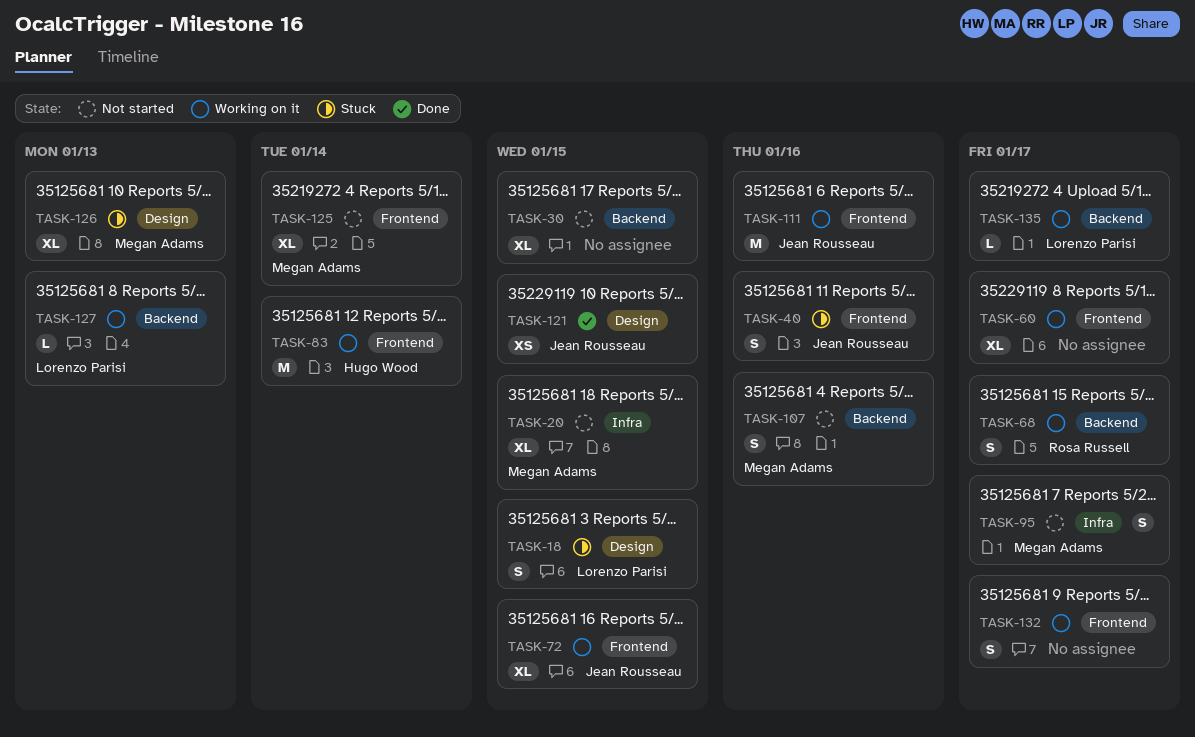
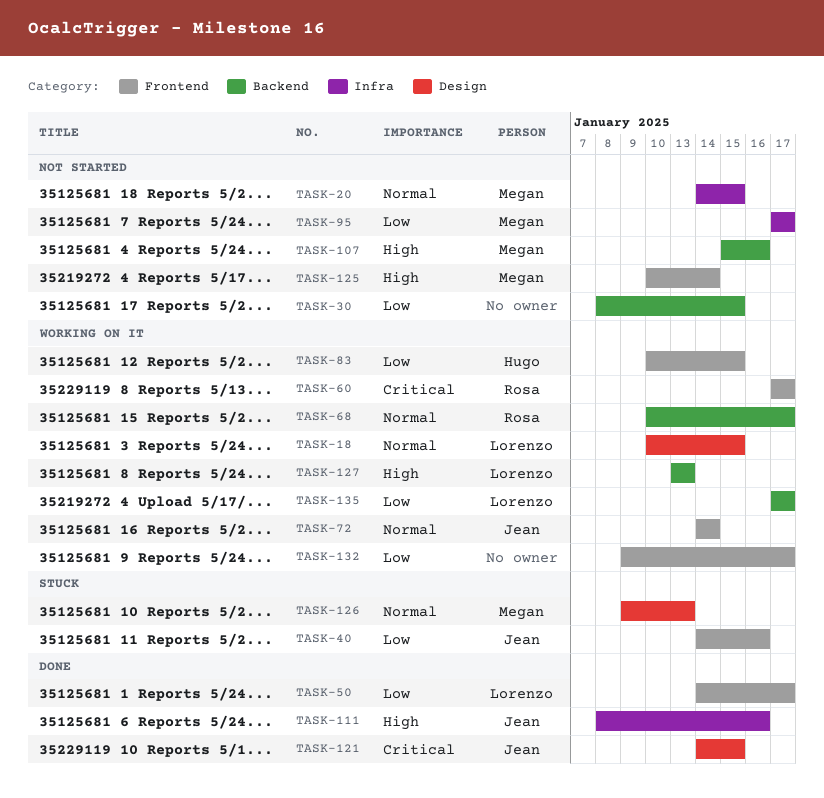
TASK-18, status: Stuck -> Working on it
TASK-50: none -> present
TASK-60, owner: none -> Rosa Russell
TASK-72, due: Jan 15 -> Jan 14
TASK-83, due: Jan 14 -> Jan 15
TASK-111, status: Working on it -> Done
TASK-111, label: Frontend -> Infra

